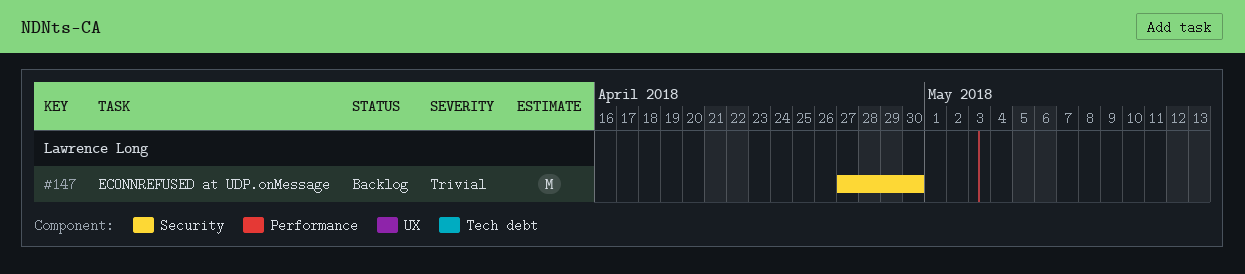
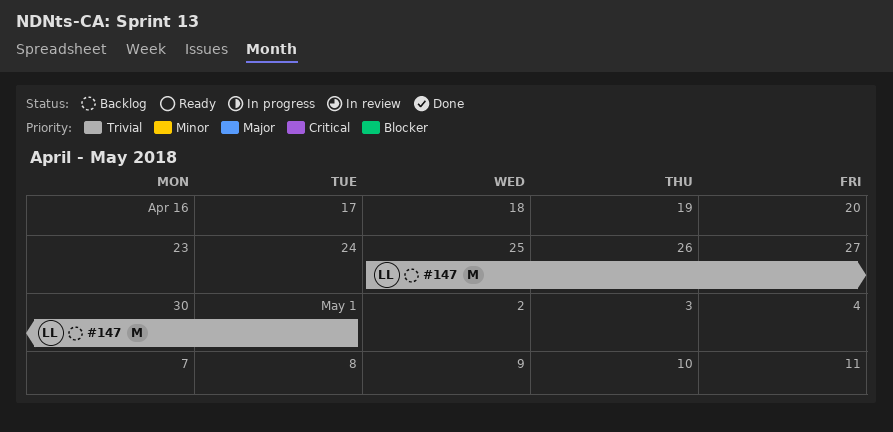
#147, start: Apr 27 -> Apr 25
#147, due: Apr 30 -> May 1

